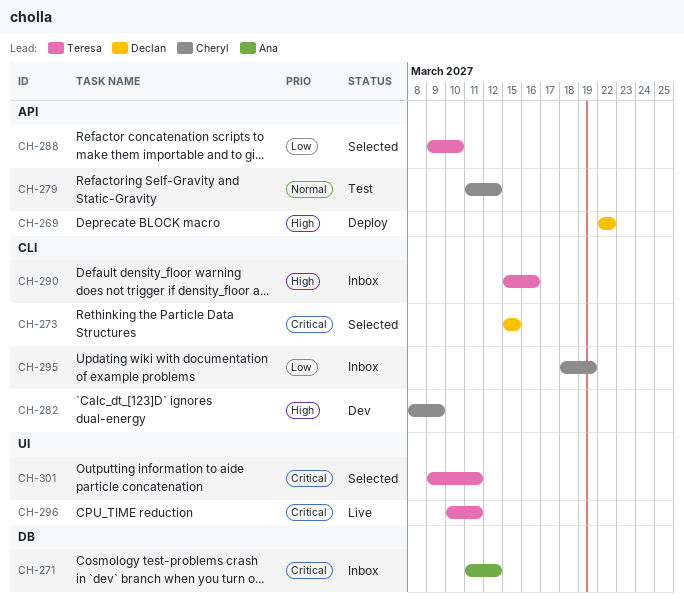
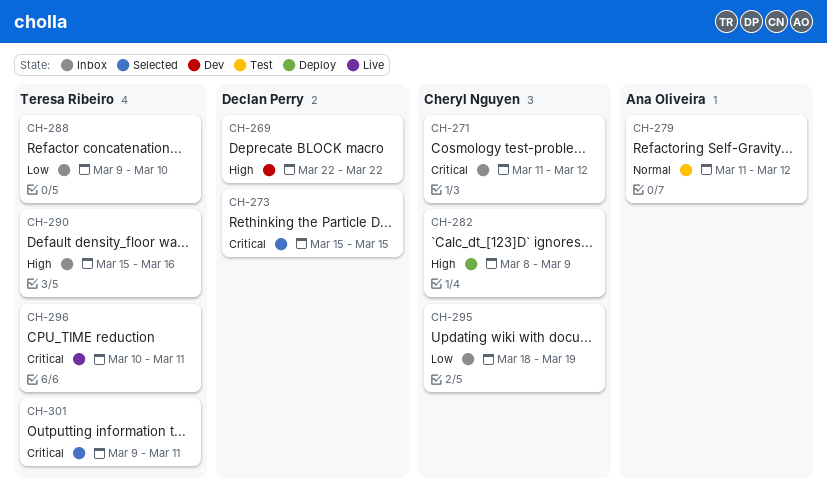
CH-269, status: Deploy -> Dev
CH-271, owner: Ana Oliveira -> Cheryl Nguyen
CH-279, owner: Cheryl Nguyen -> Ana Oliveira
CH-282, status: Dev -> Deploy
CH-288, status: Selected -> Inbox

